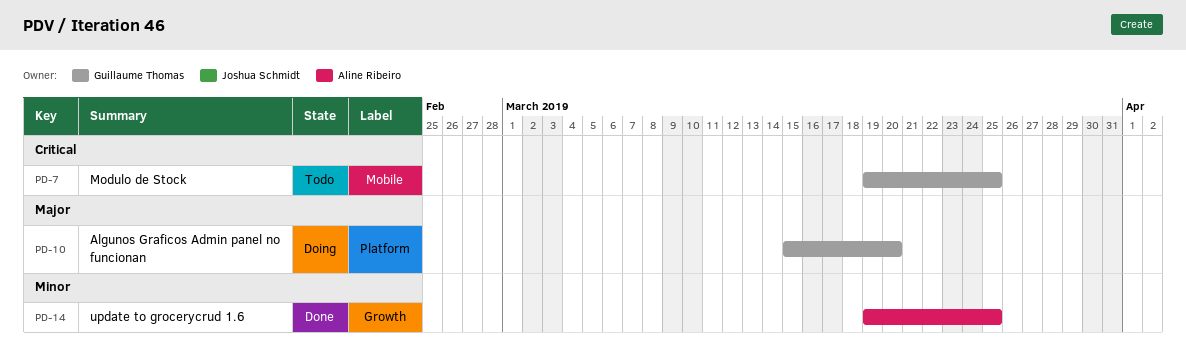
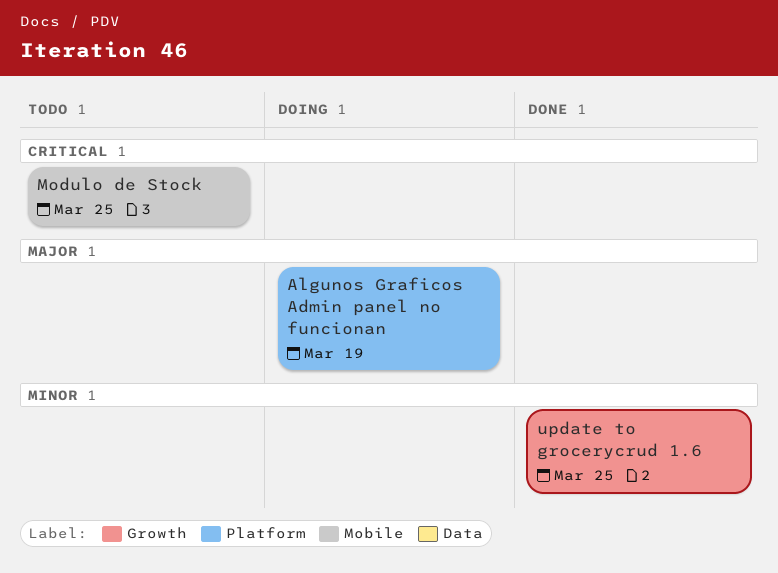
Algunos Graficos Admin panel no funcionan, due: Mar 20 -> Mar 19

